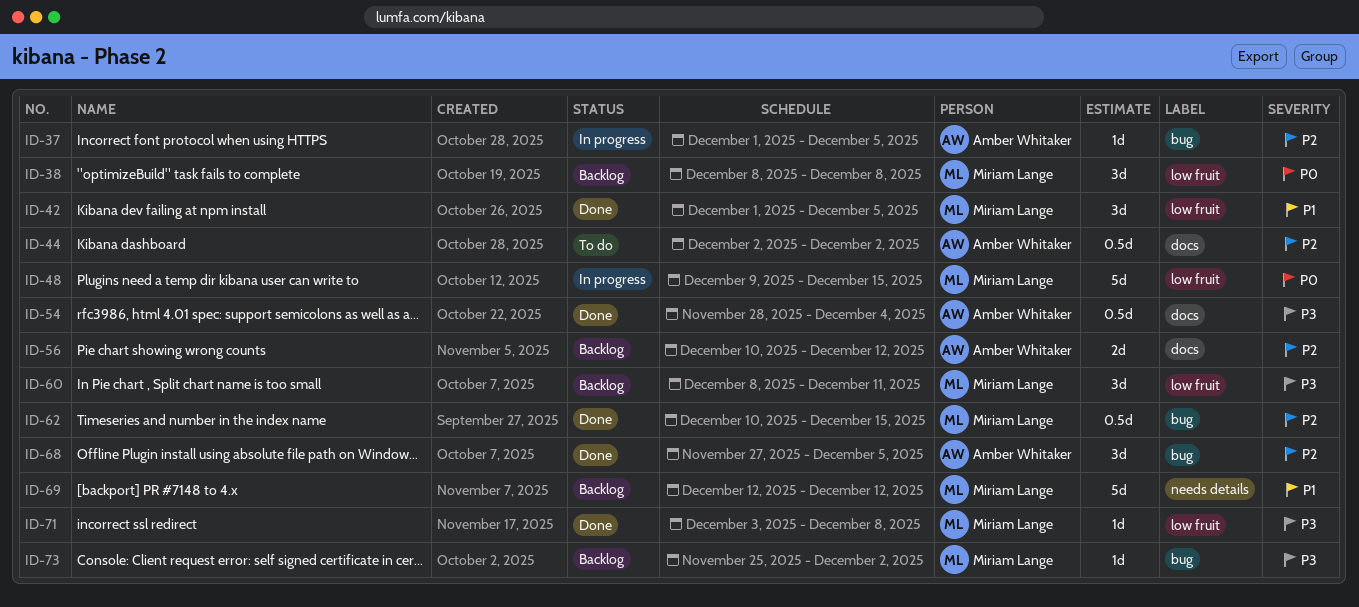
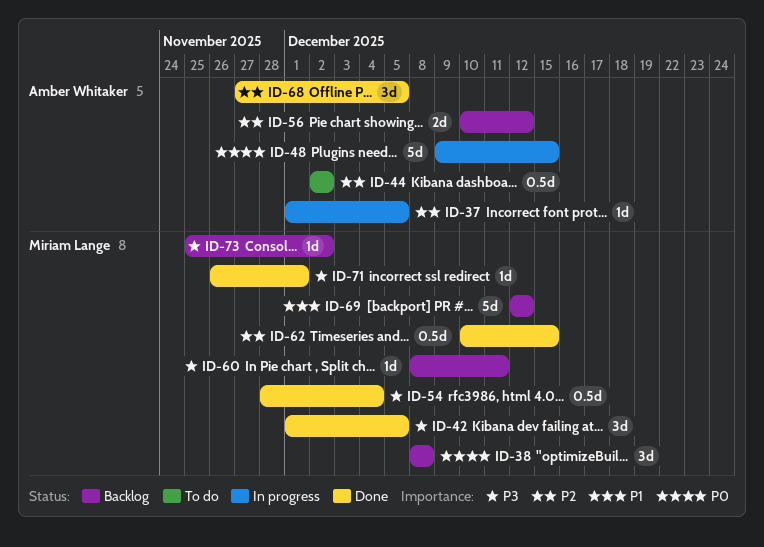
ID-42, priority: P1 -> P3
ID-48, owner: Miriam Lange -> Amber Whitaker
ID-54, owner: Amber Whitaker -> Miriam Lange
ID-60, estimate: 3d -> 1d
ID-71, start: Dec 3 -> Nov 26
ID-71, due: Dec 8 -> Dec 1

